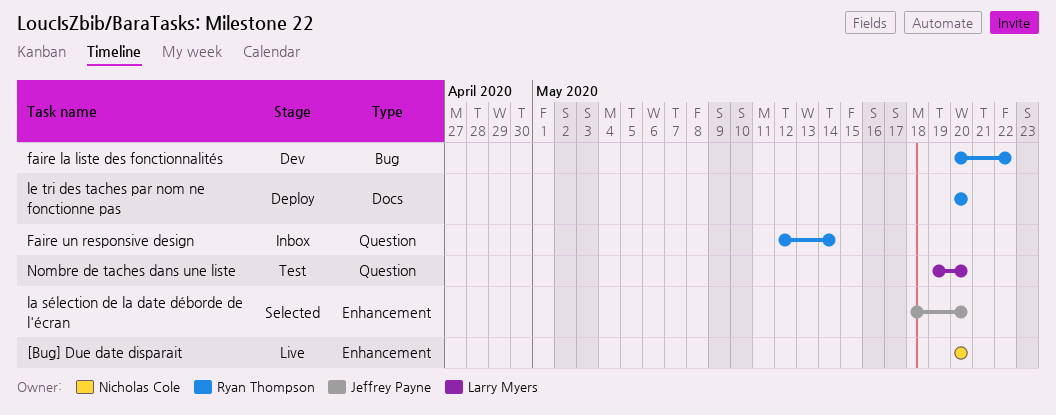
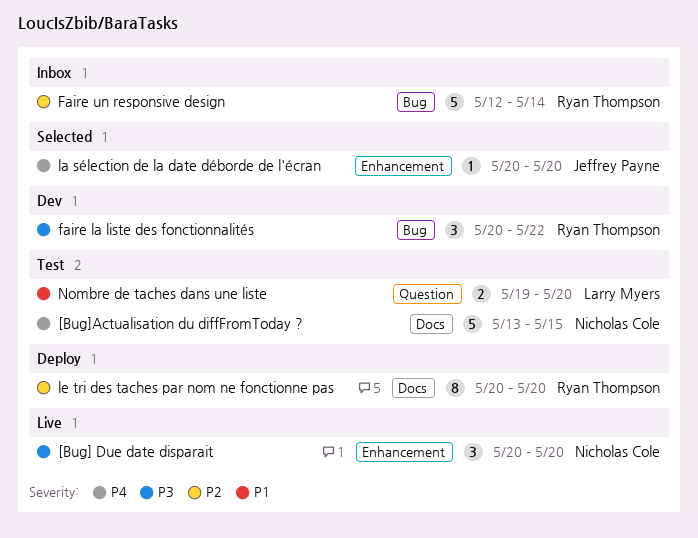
[Bug]Actualisation du diffFromToday ?: none -> present
Faire un responsive design, label: Question -> Bug
la sélection de la date déborde de l'écran, start: May 18 -> May 20

